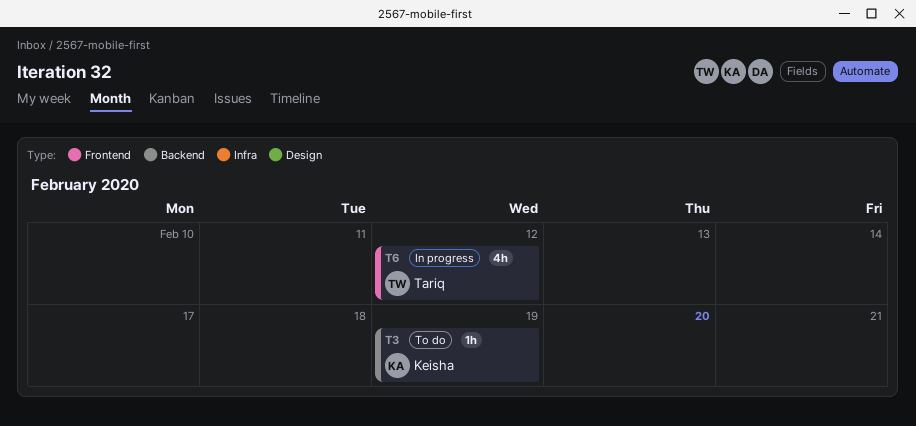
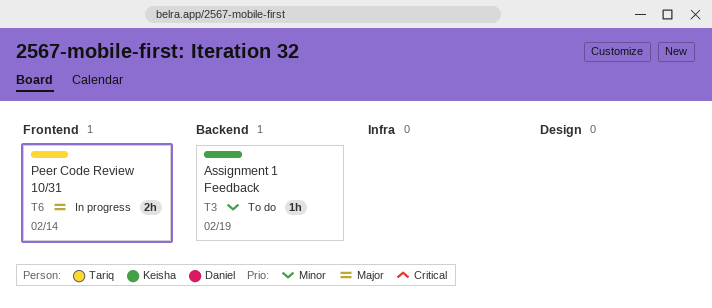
T6, estimate: 4h -> 2h
T6, due: Feb 12 -> Feb 14

